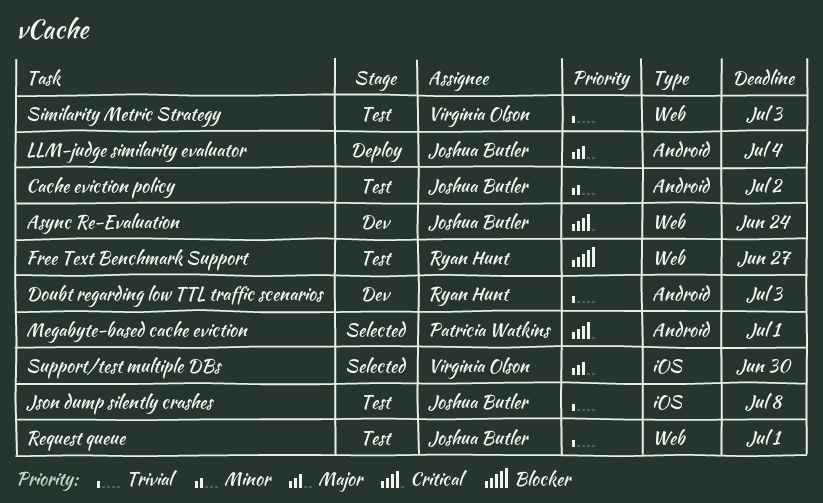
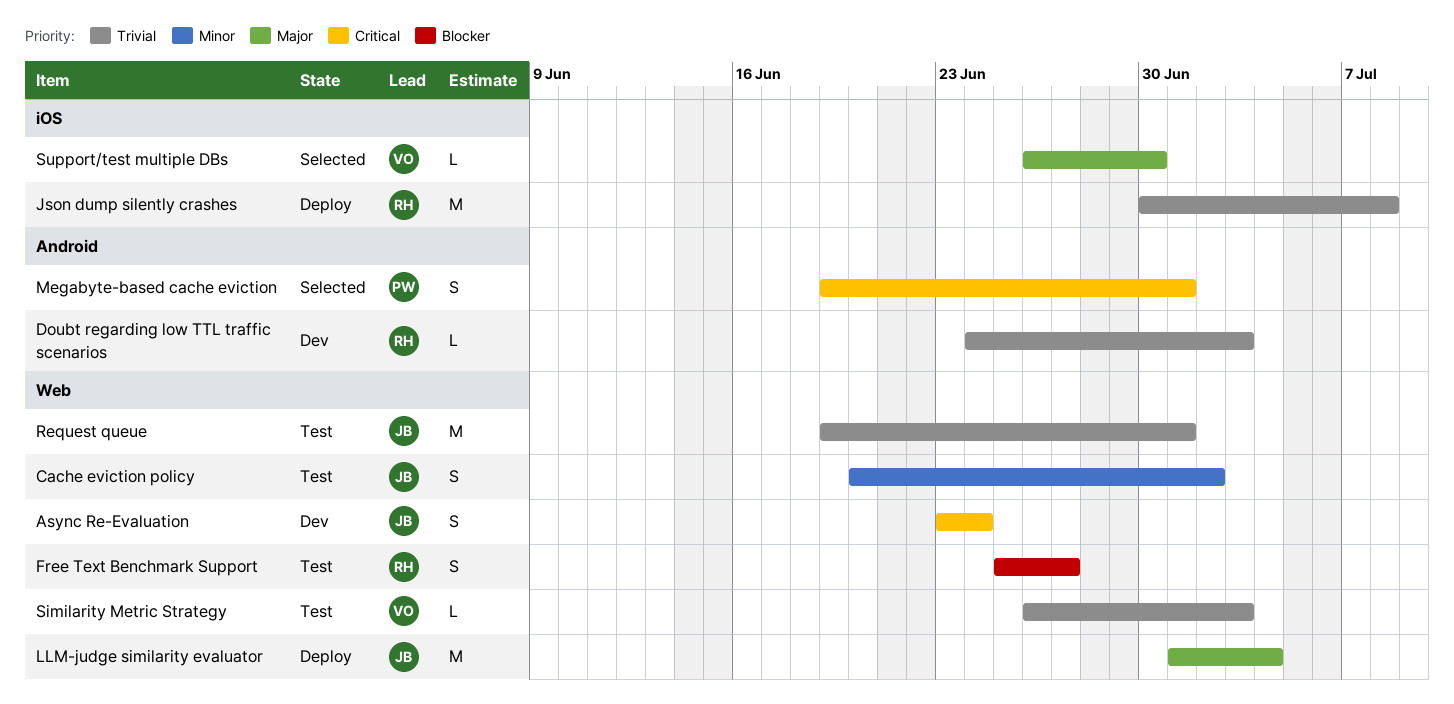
Cache eviction policy, label: Android -> Web
Json dump silently crashes, status: Test -> Deploy
Json dump silently crashes, owner: Joshua Butler -> Ryan Hunt
LLM-judge similarity evaluator, label: Android -> Web

